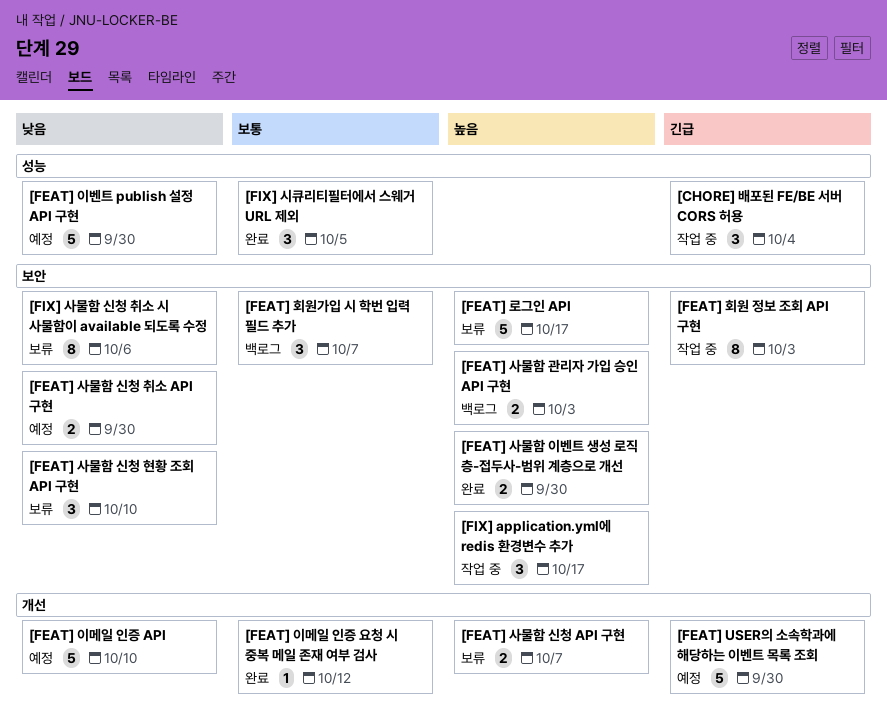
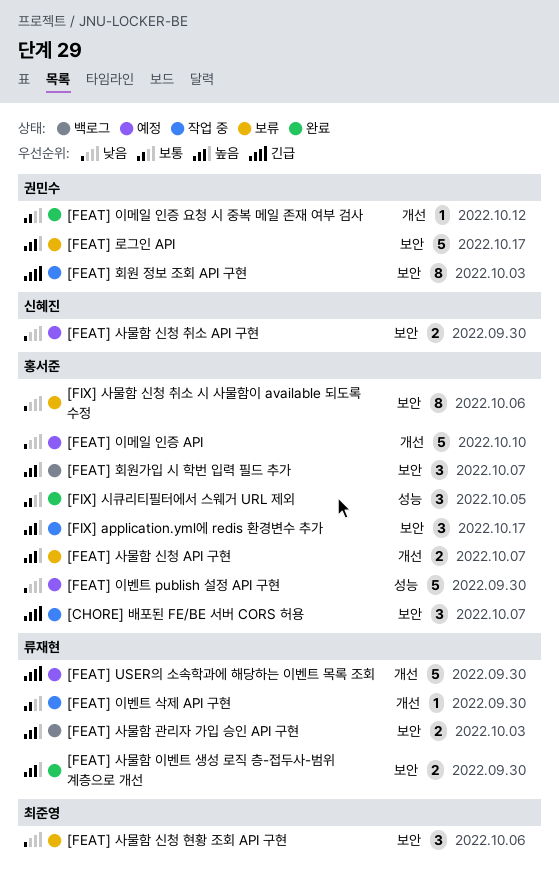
[CHORE] 배포된 FE/BE 서버 CORS 허용, label: 성능 -> 보안
[CHORE] 배포된 FE/BE 서버 CORS 허용, due: Oct 4 -> Oct 7
[FEAT] 사물함 신청 현황 조회 API 구현, due: Oct 10 -> Oct 6
[FEAT] 이벤트 삭제 API 구현: none -> present
[FEAT] 회원가입 시 학번 입력 필드 추가, priority: 보통 -> 높음

